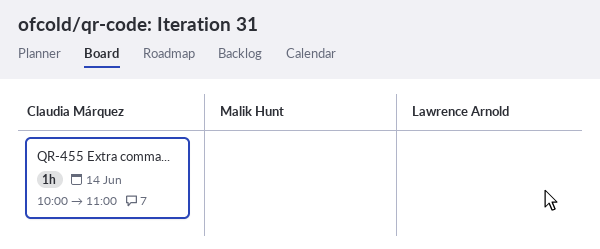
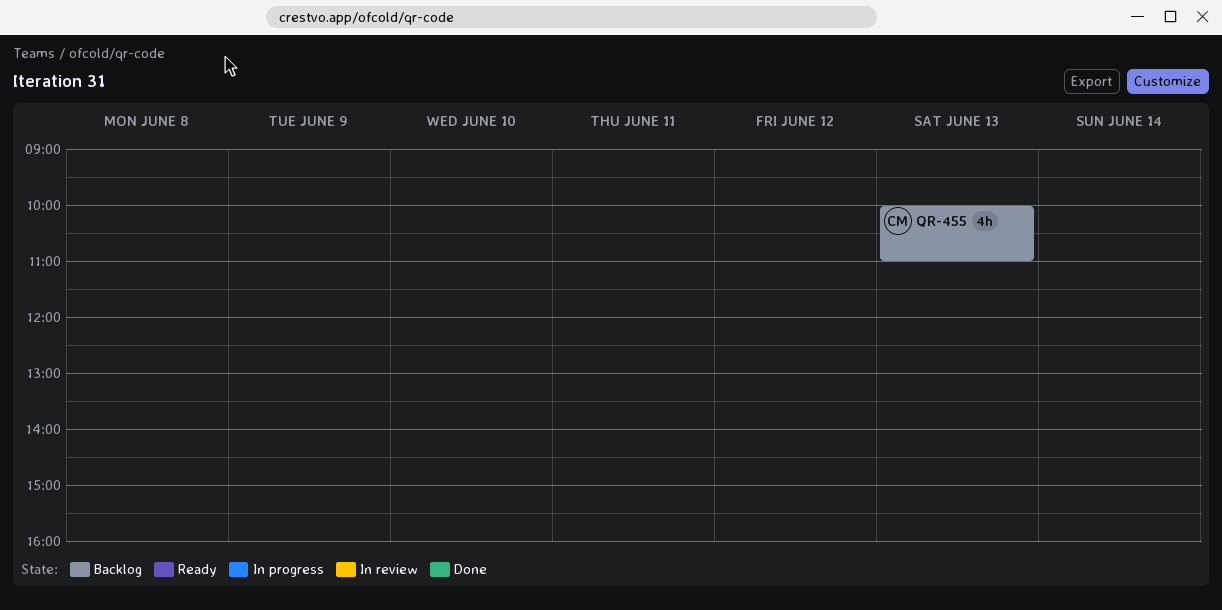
QR-455, estimate: 1h -> 4h
QR-455, day: Jun 14 -> Jun 13

